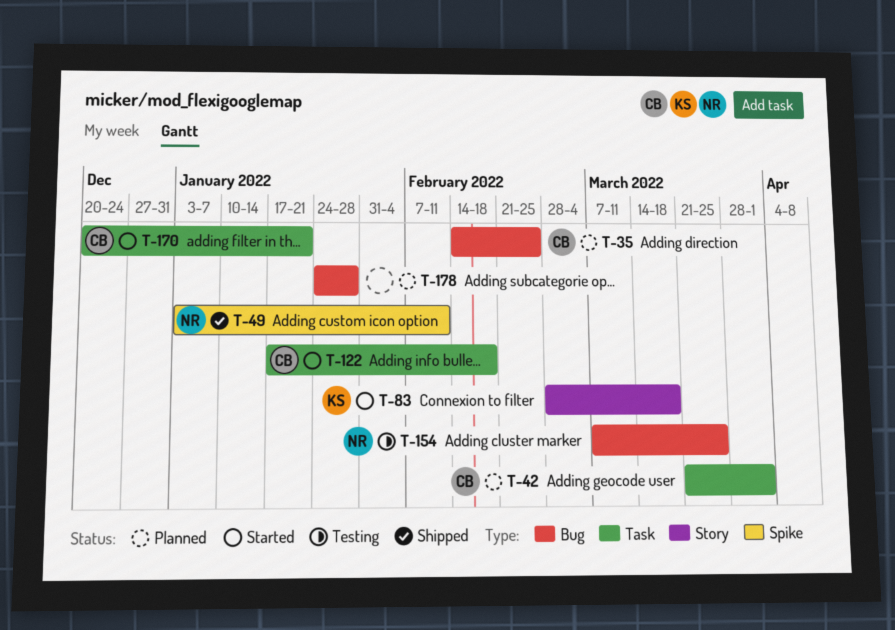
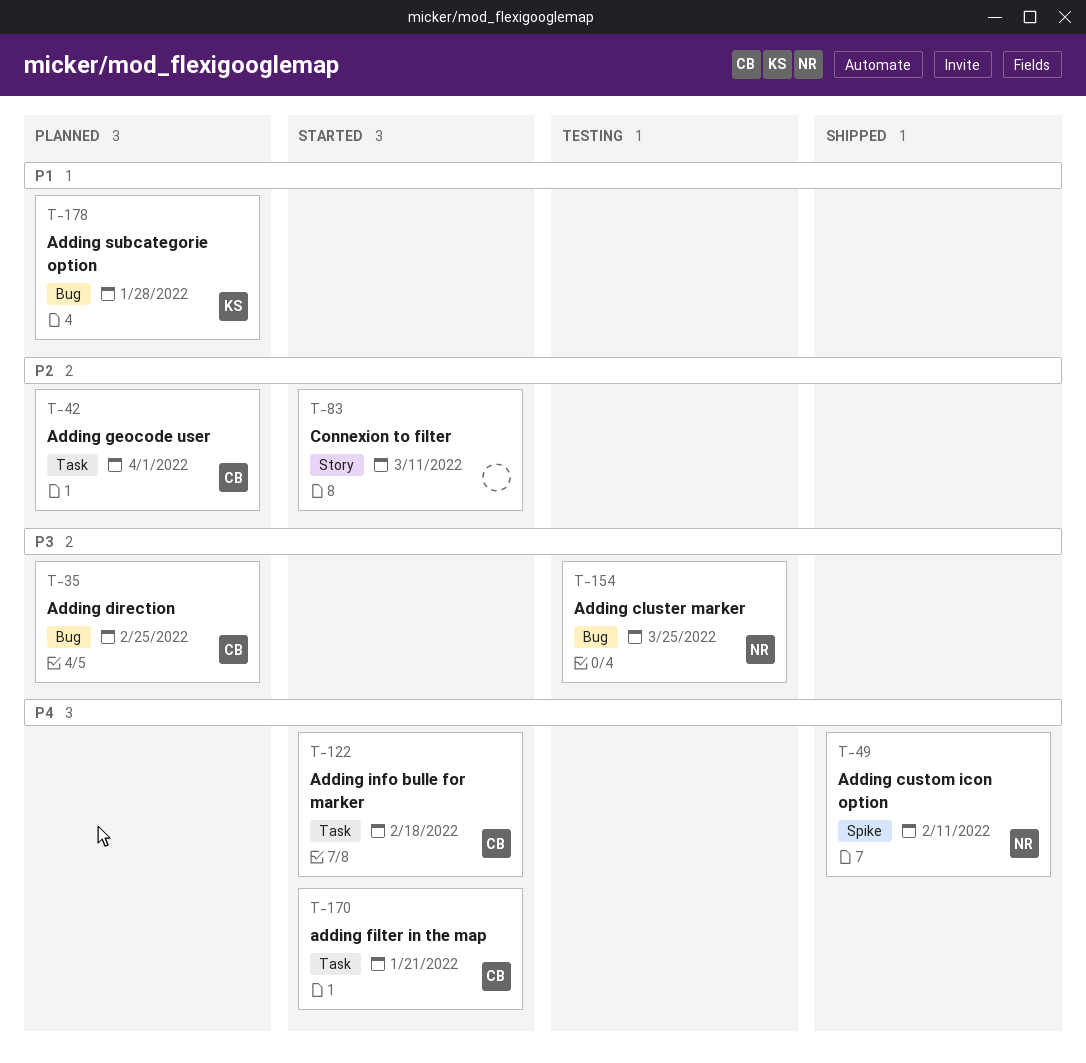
T-83, owner: KS -> none
T-83, due: Mar 18 -> Mar 11
T-178, owner: none -> KS

